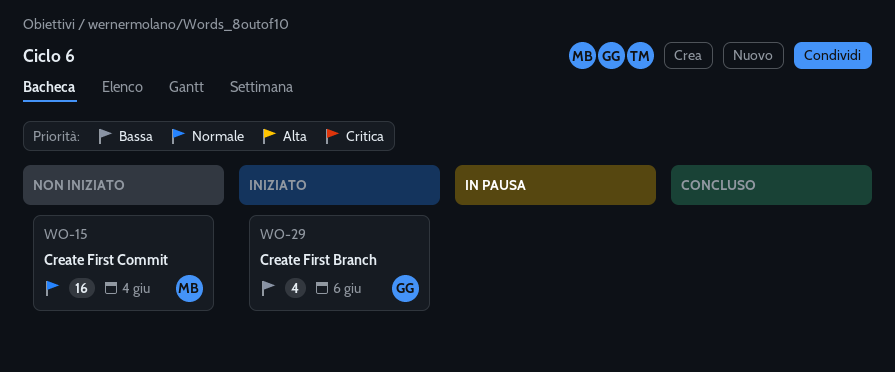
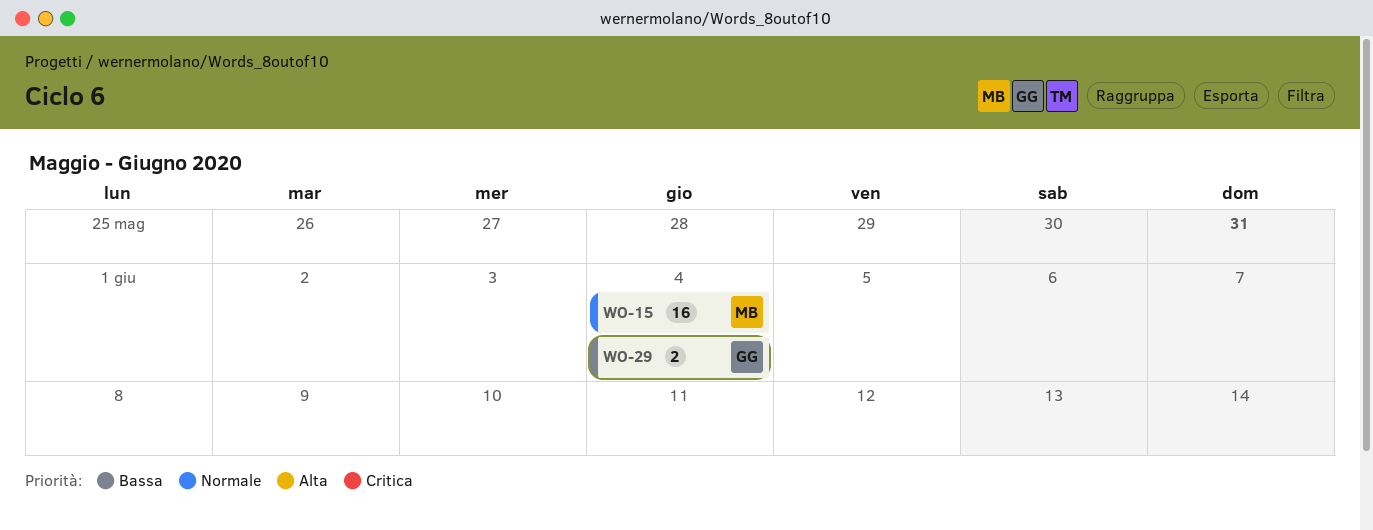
WO-29, estimate: 4 -> 2
WO-29, due: Jun 6 -> Jun 4

